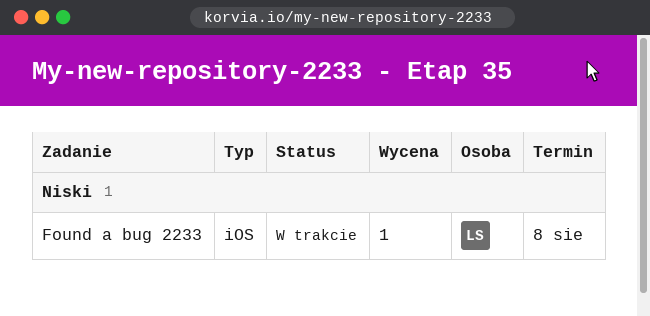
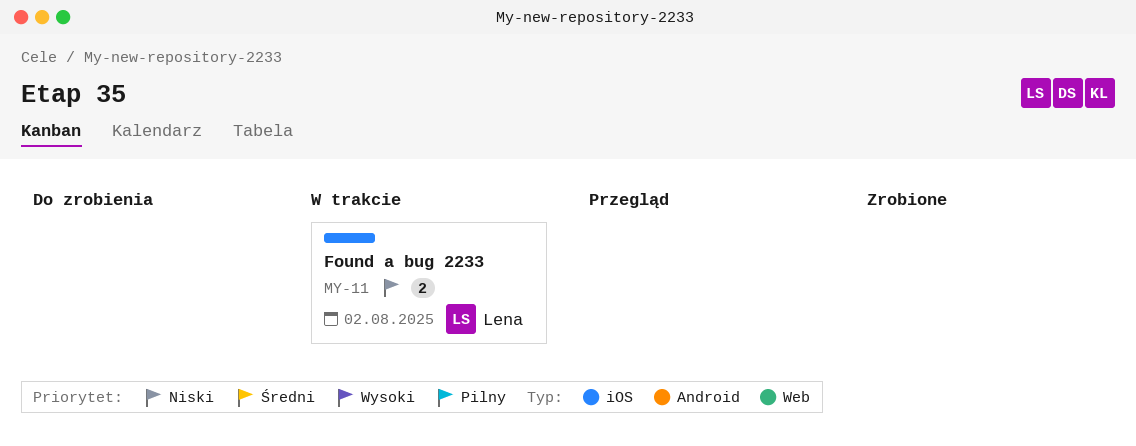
Found a bug 2233, estimate: 1 -> 2
Found a bug 2233, due: Aug 8 -> Aug 2

